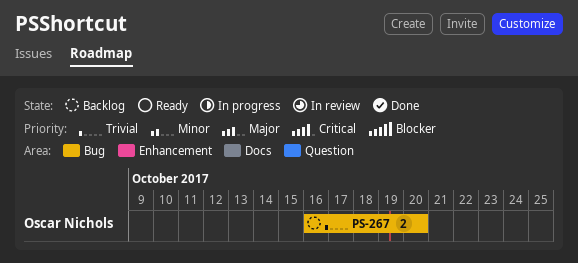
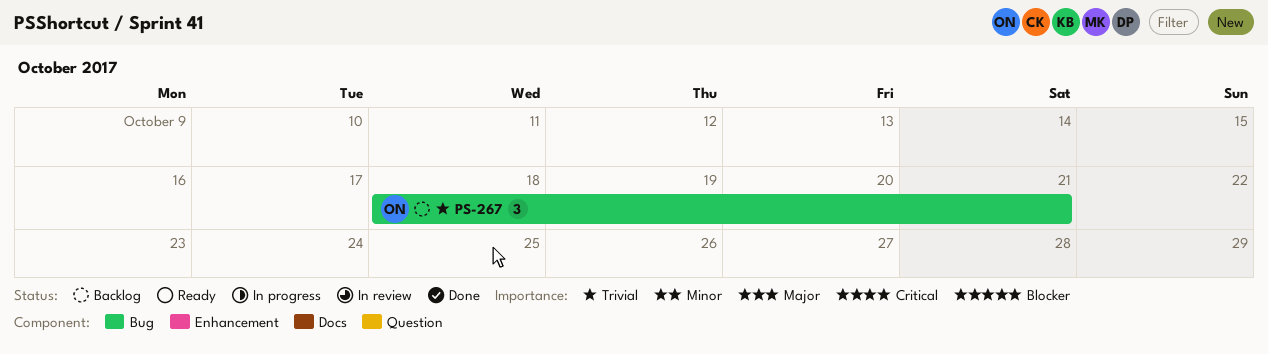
PS-267, estimate: 2 -> 3
PS-267, start: Oct 16 -> Oct 18
PS-267, due: Oct 20 -> Oct 21

